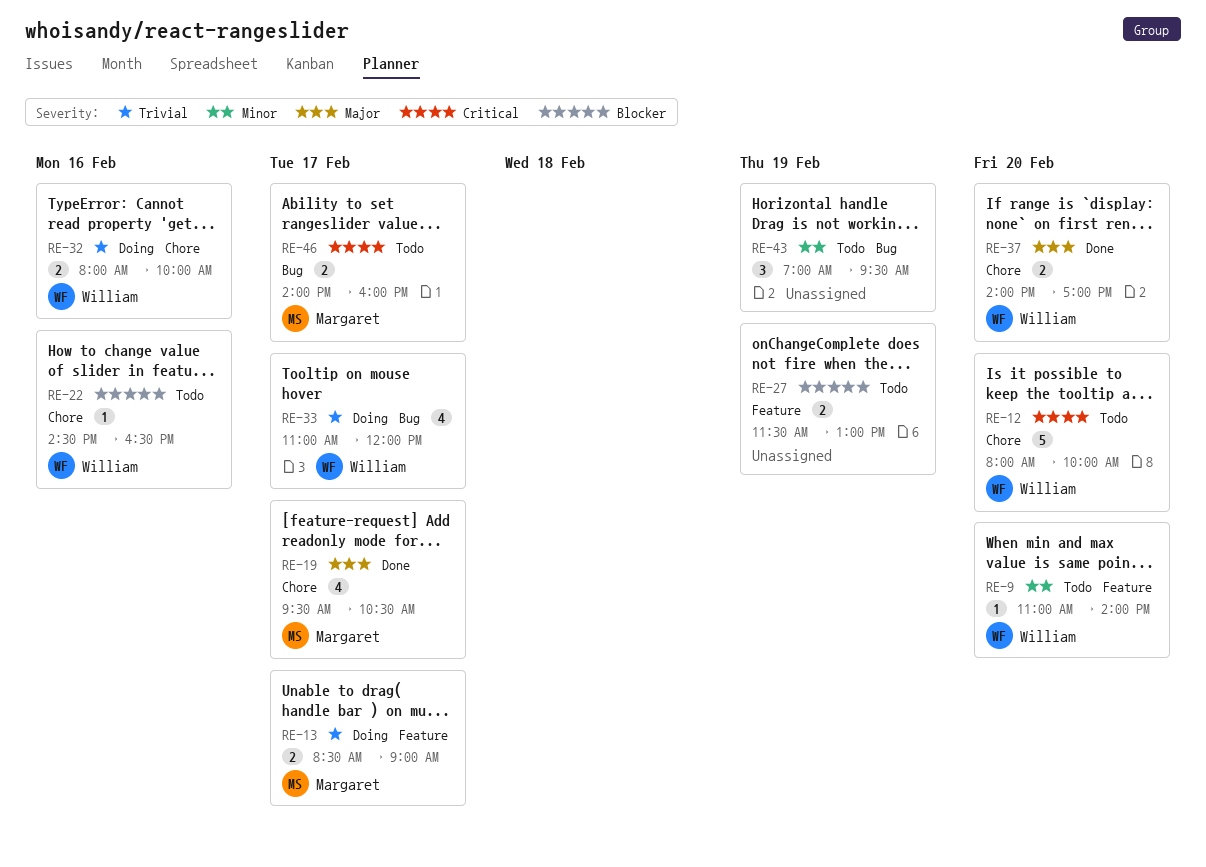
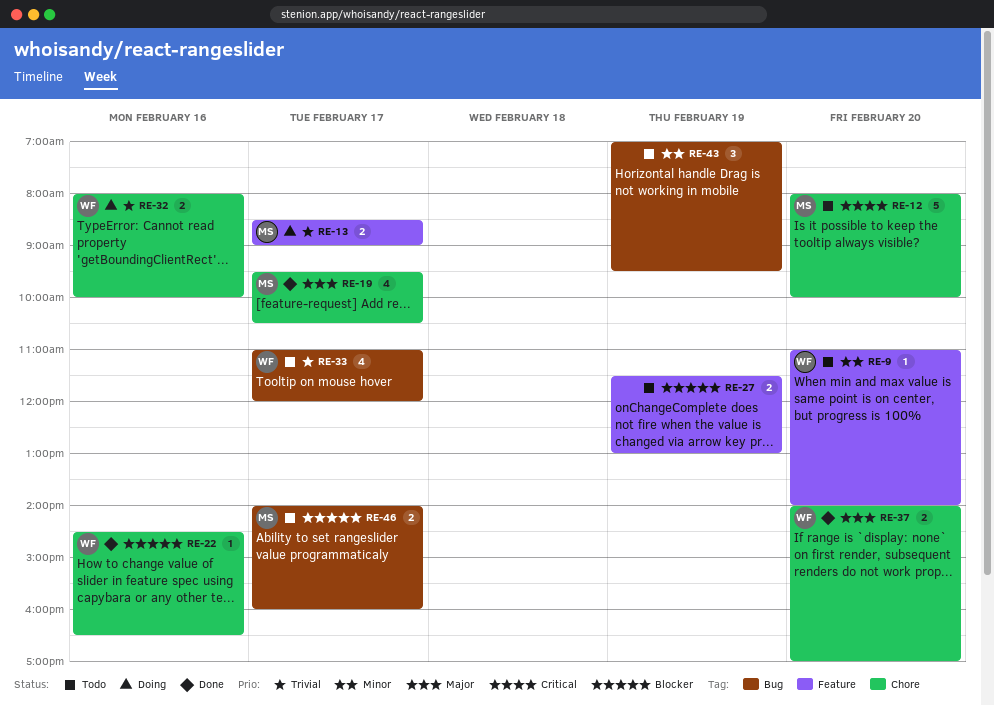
RE-12, owner: William -> Margaret
RE-22, status: Todo -> Done
RE-33, status: Doing -> Todo
RE-46, priority: Critical -> Blocker

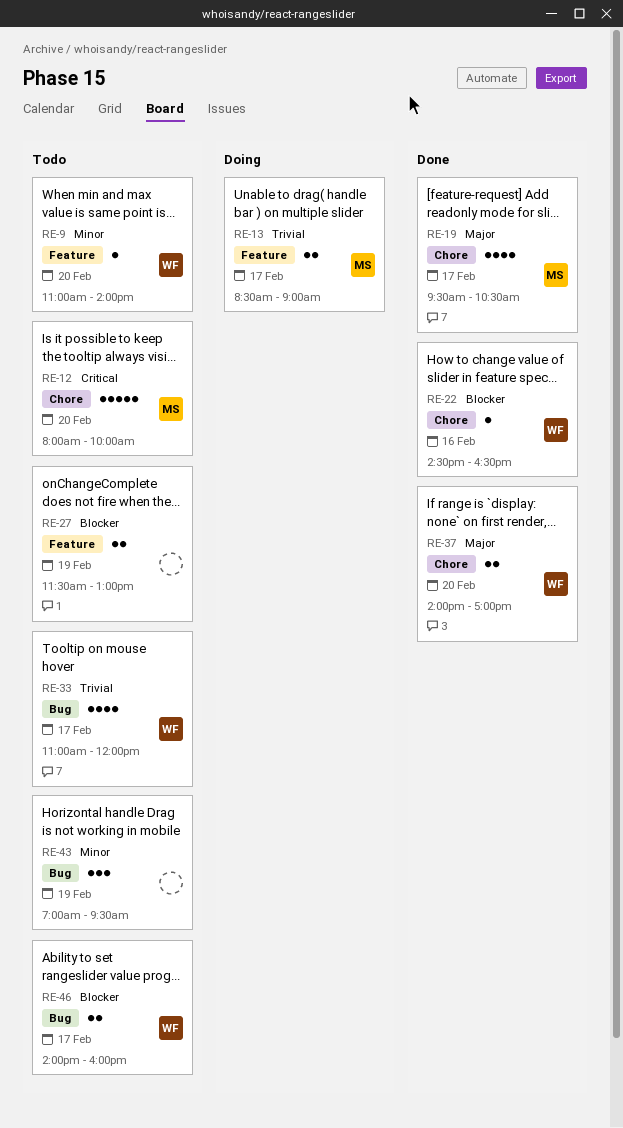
RE-32: present -> none
RE-46, owner: MS -> WF

